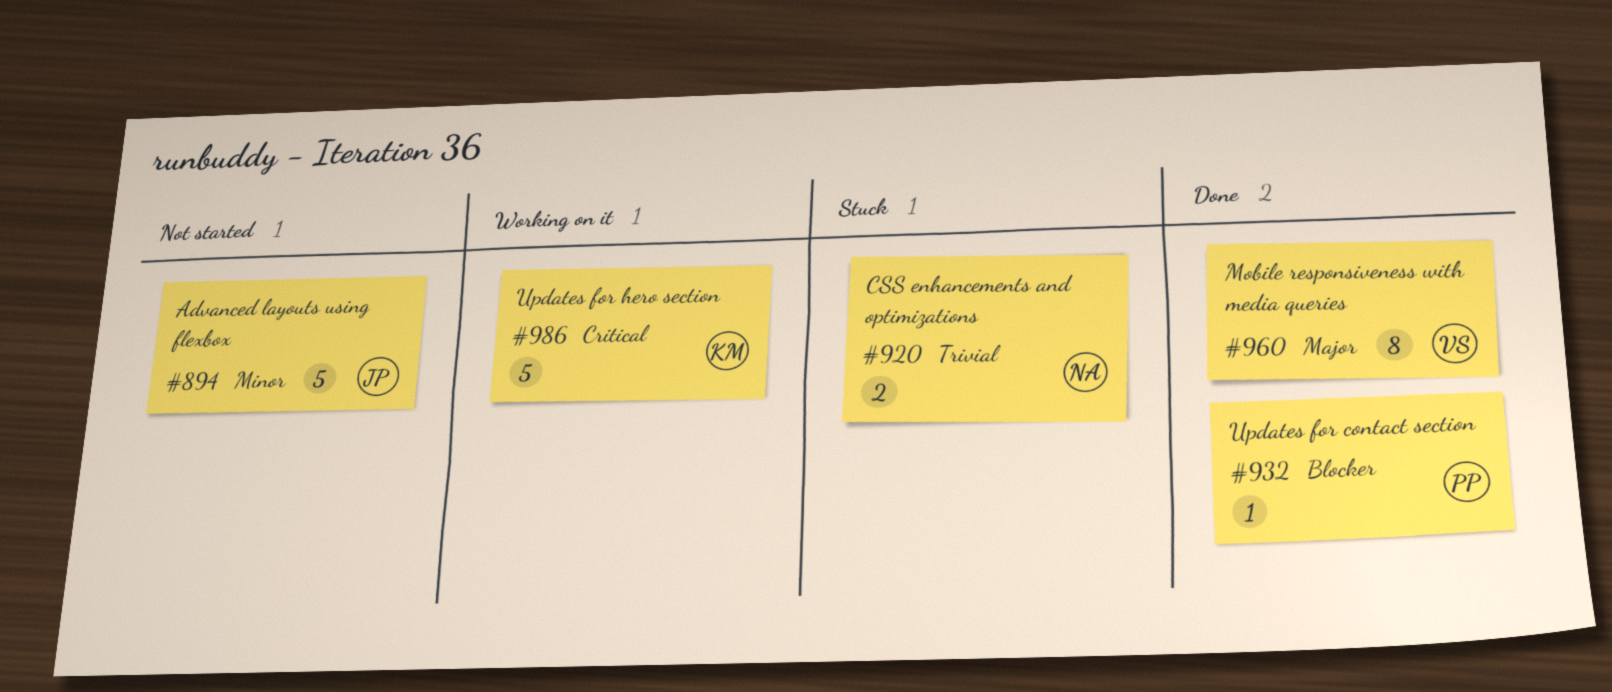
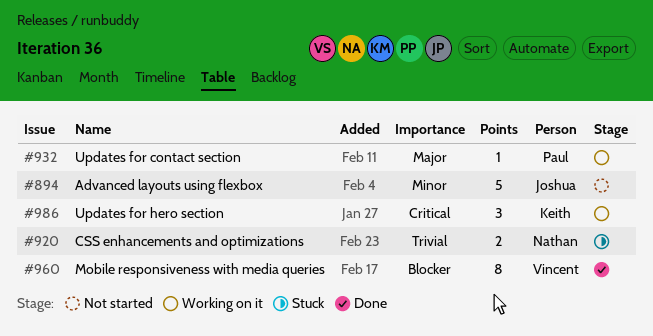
#932, status: Done -> Working on it
#932, priority: Blocker -> Major
#960, priority: Major -> Blocker
#986, estimate: 5 -> 3

